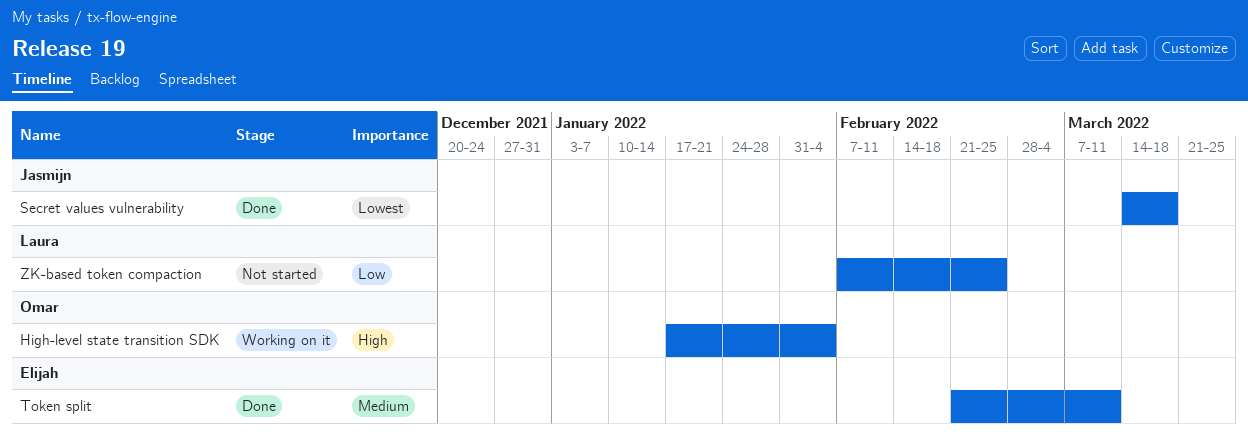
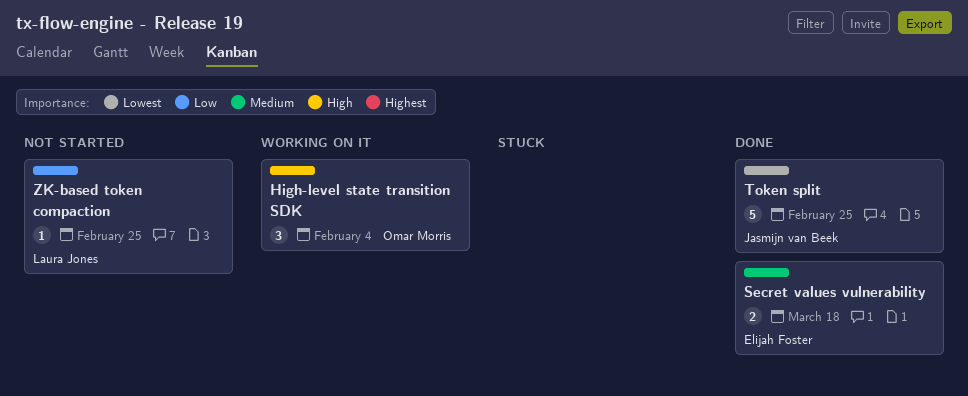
Secret values vulnerability, owner: Jasmijn van Beek -> Elijah Foster
Secret values vulnerability, priority: Lowest -> Medium
Token split, owner: Elijah Foster -> Jasmijn van Beek
Token split, priority: Medium -> Lowest
Token split, due: Mar 11 -> Feb 25

